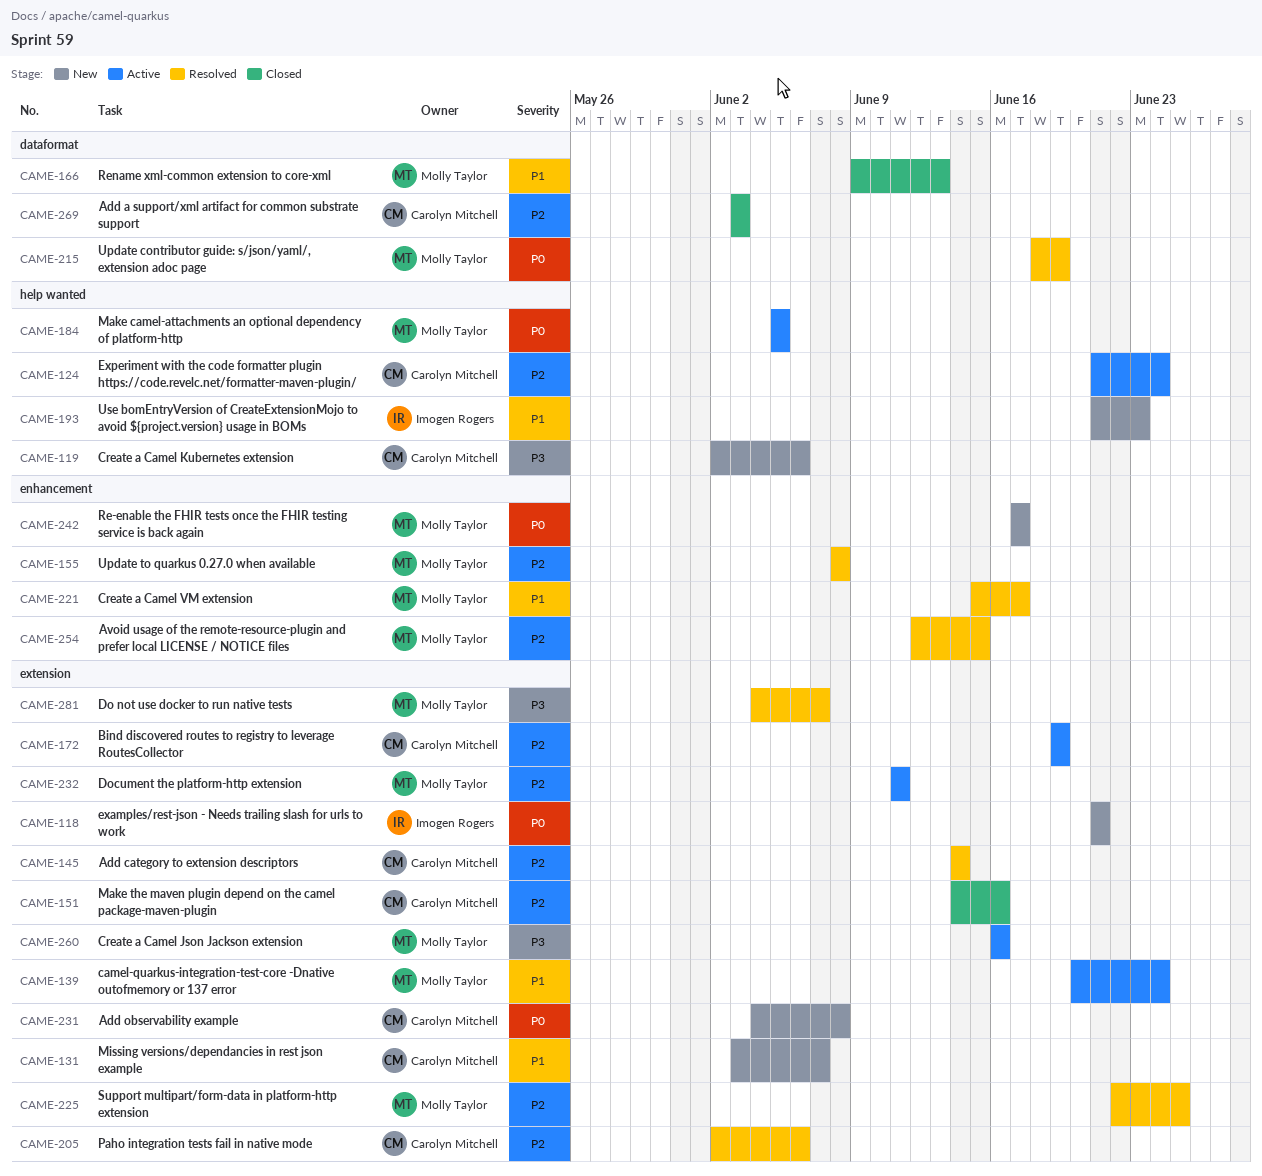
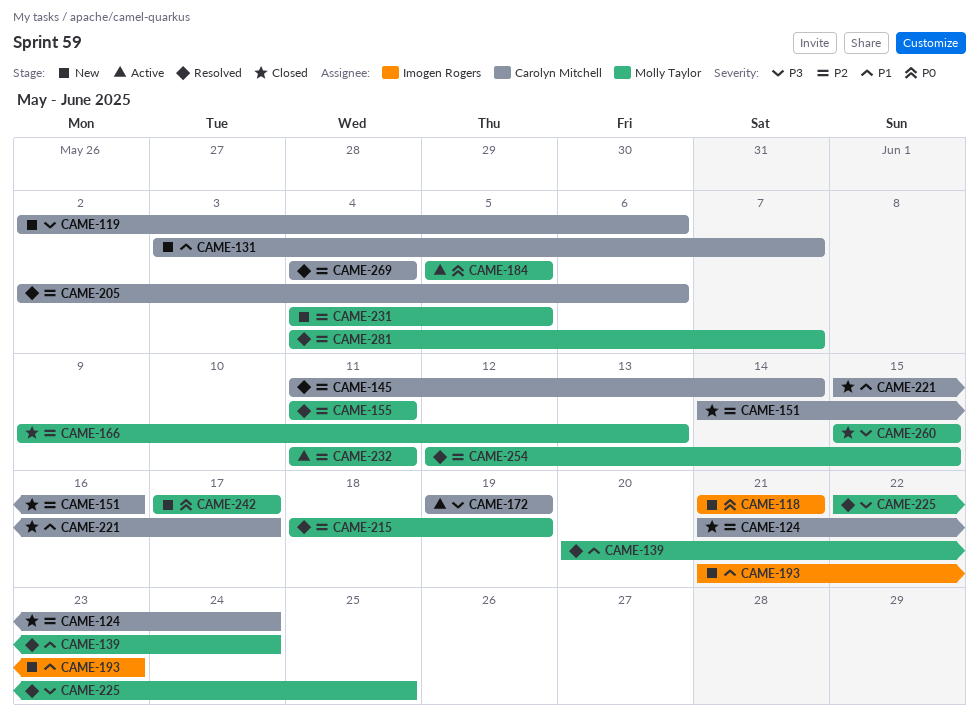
CAME-124, status: Active -> Closed
CAME-139, status: Active -> Resolved
CAME-145, start: Jun 14 -> Jun 11
CAME-155, start: Jun 8 -> Jun 11
CAME-155, due: Jun 8 -> Jun 11
CAME-166, priority: P1 -> P2
CAME-172, priority: P2 -> P3
CAME-215, priority: P0 -> P2
CAME-221, status: Resolved -> Closed
CAME-221, owner: Molly Taylor -> Carolyn Mitchell
CAME-225, priority: P2 -> P3
CAME-231, owner: Carolyn Mitchell -> Molly Taylor
CAME-231, priority: P0 -> P2
CAME-231, due: Jun 8 -> Jun 5
CAME-260, status: Active -> Closed
CAME-260, start: Jun 16 -> Jun 15
CAME-260, due: Jun 16 -> Jun 15
CAME-269, status: Closed -> Resolved
CAME-269, start: Jun 3 -> Jun 4
CAME-269, due: Jun 3 -> Jun 4
CAME-281, priority: P3 -> P2

